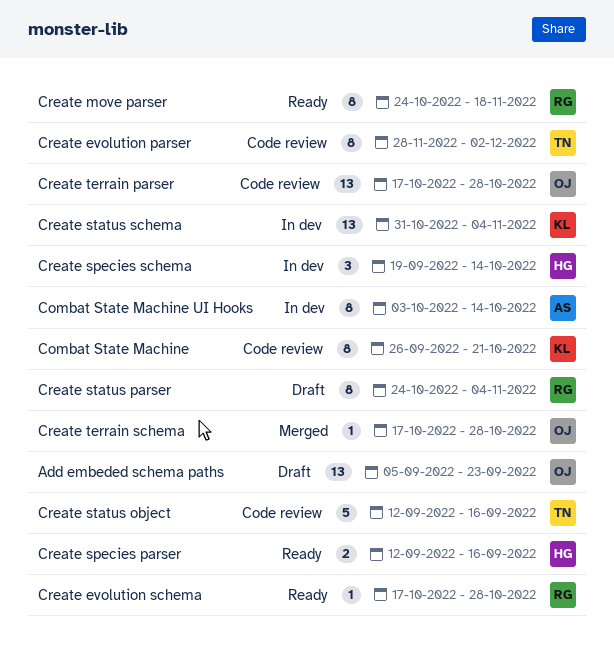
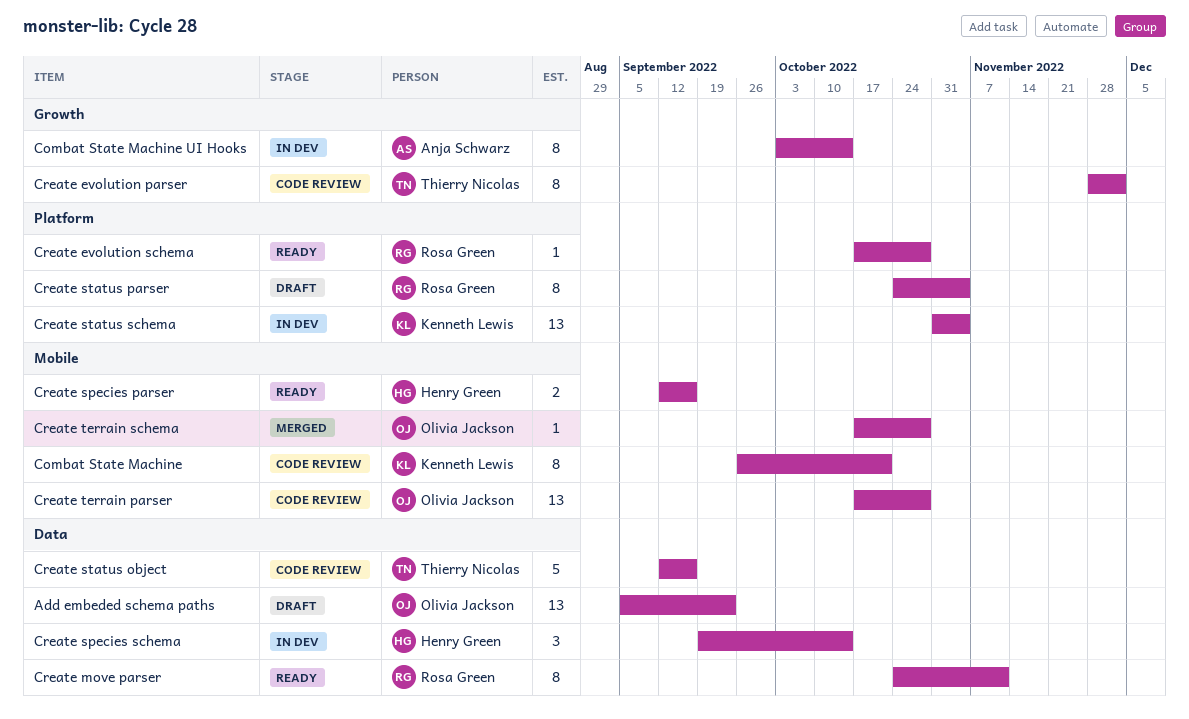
Create move parser, due: Nov 18 -> Nov 11

